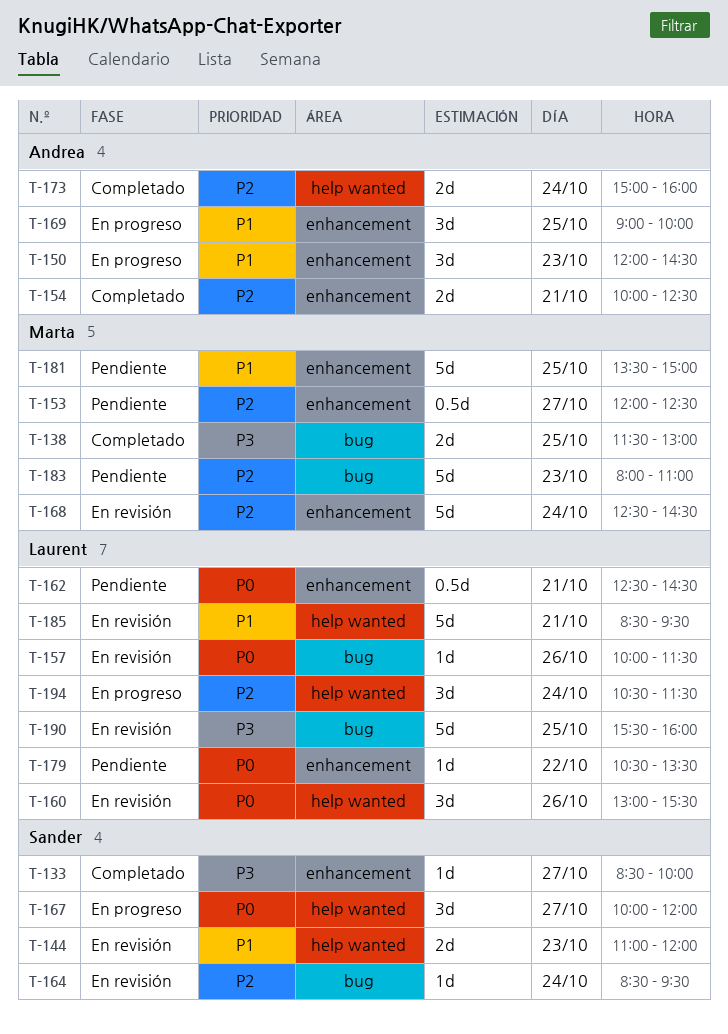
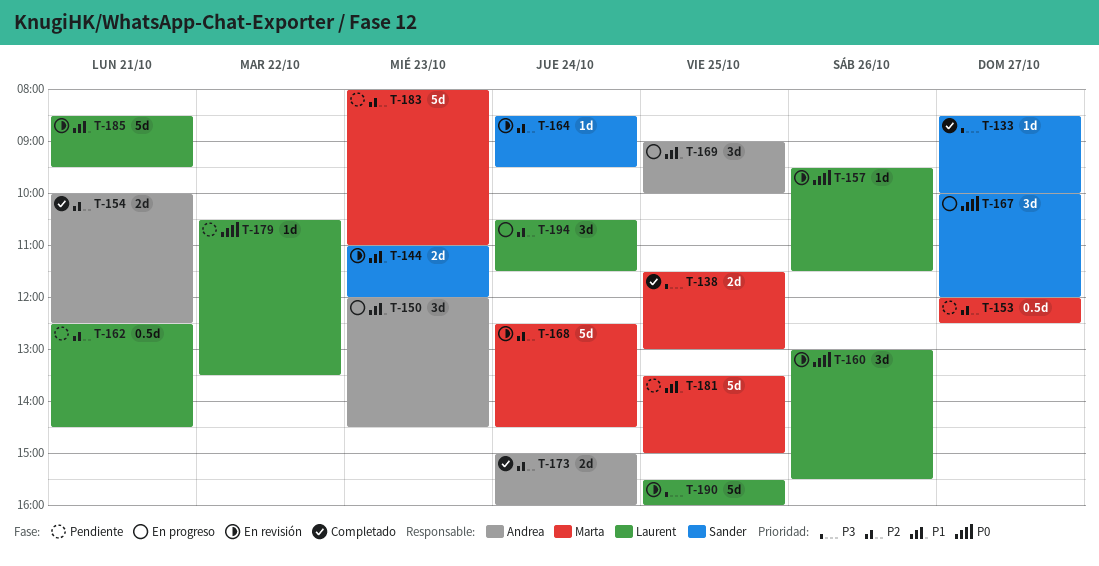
T-157, begins: 10:00 -> 09:30
T-162, priority: P0 -> P2

